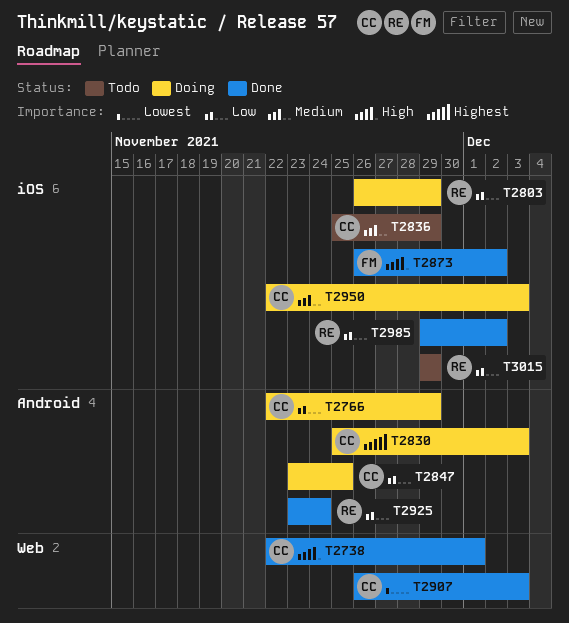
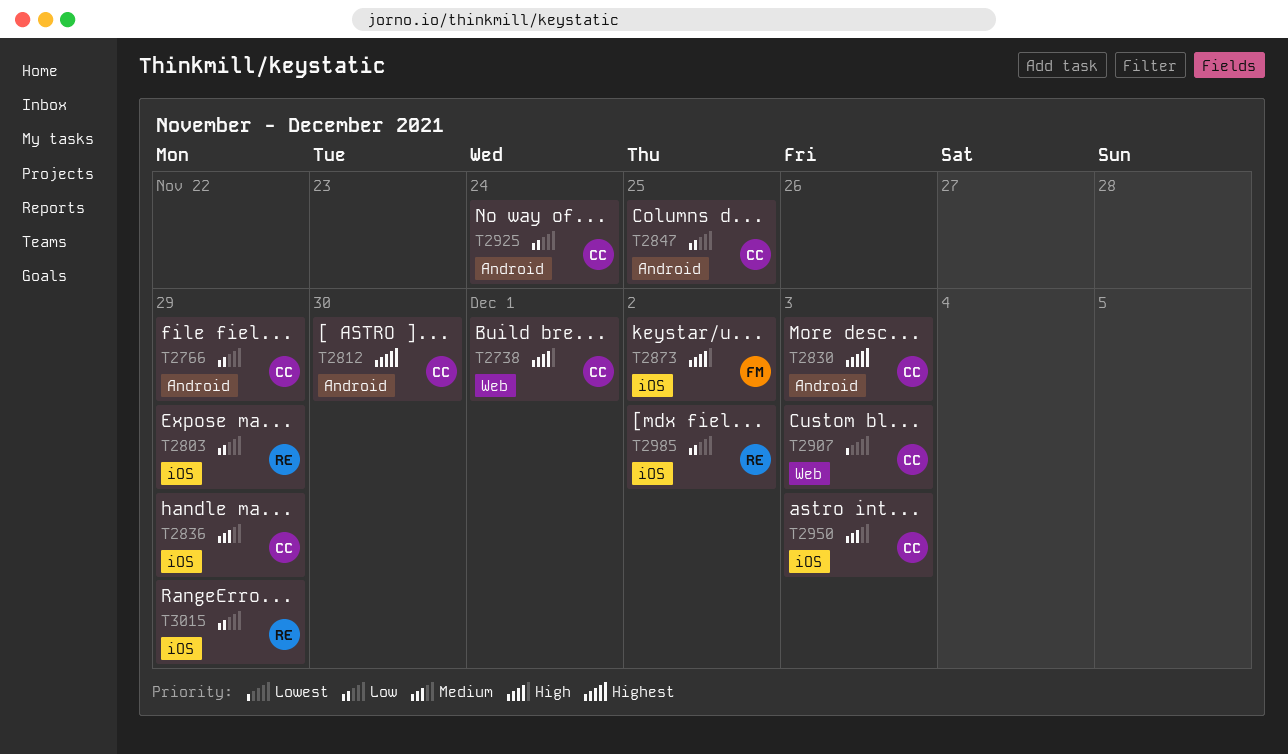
T2812: none -> present
T2925, owner: RE -> CC

